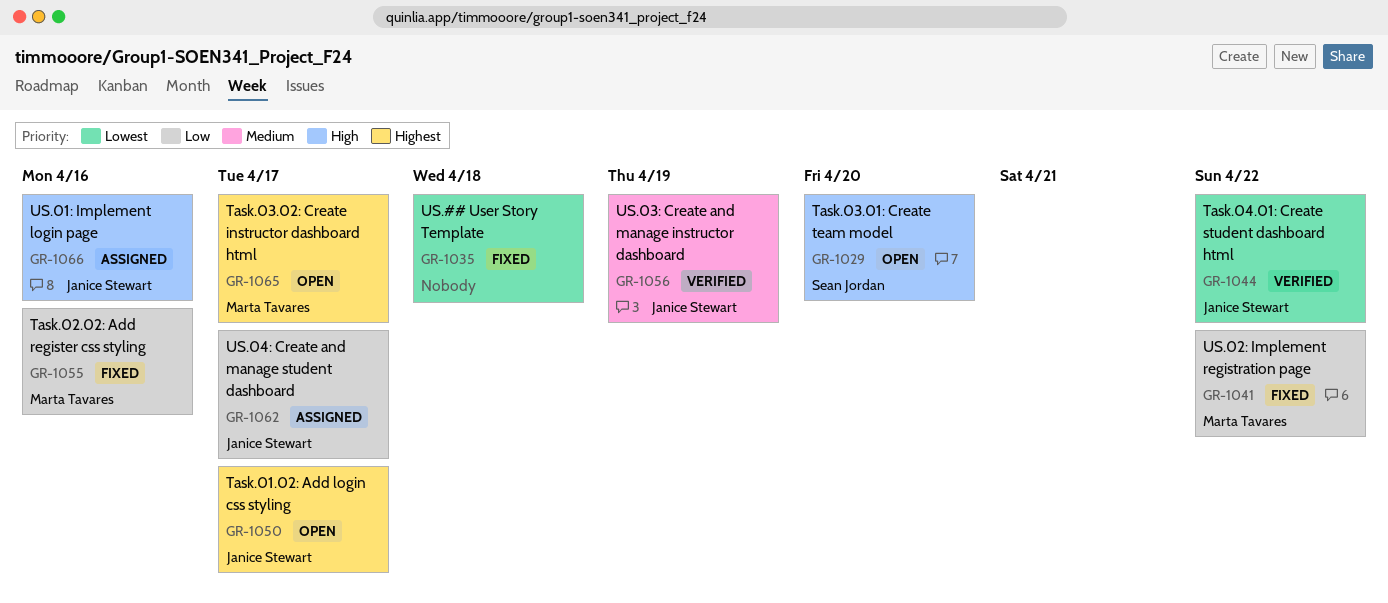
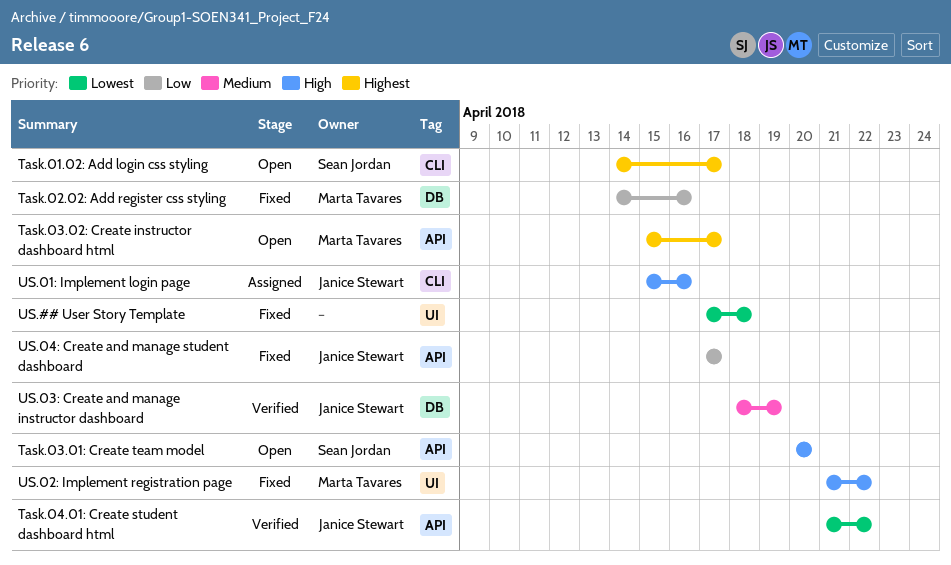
Task.01.02: Add login css styling, owner: Janice Stewart -> Sean Jordan
US.02: Implement registration page, priority: Low -> High
US.04: Create and manage student dashboard, status: Assigned -> Fixed

